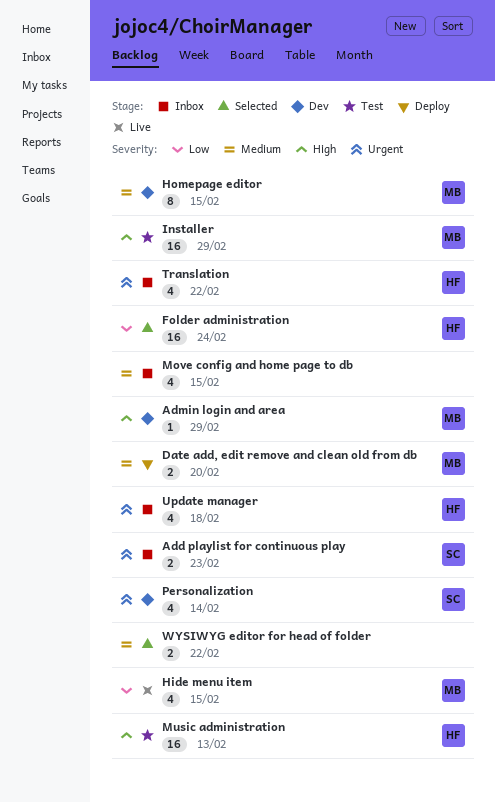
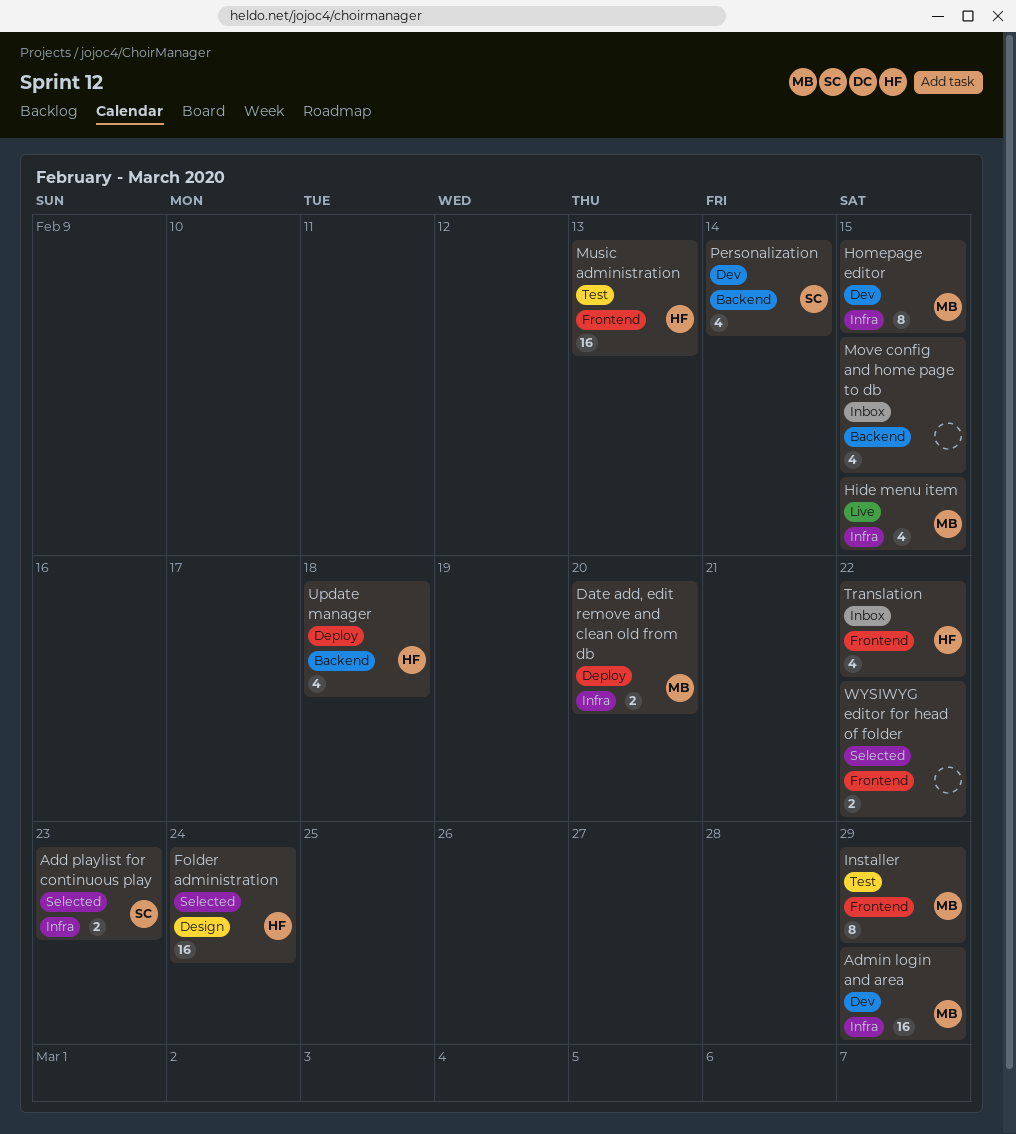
Add playlist for continuous play, status: Inbox -> Selected
Admin login and area, estimate: 1 -> 16
Installer, estimate: 16 -> 8
Update manager, status: Inbox -> Deploy

